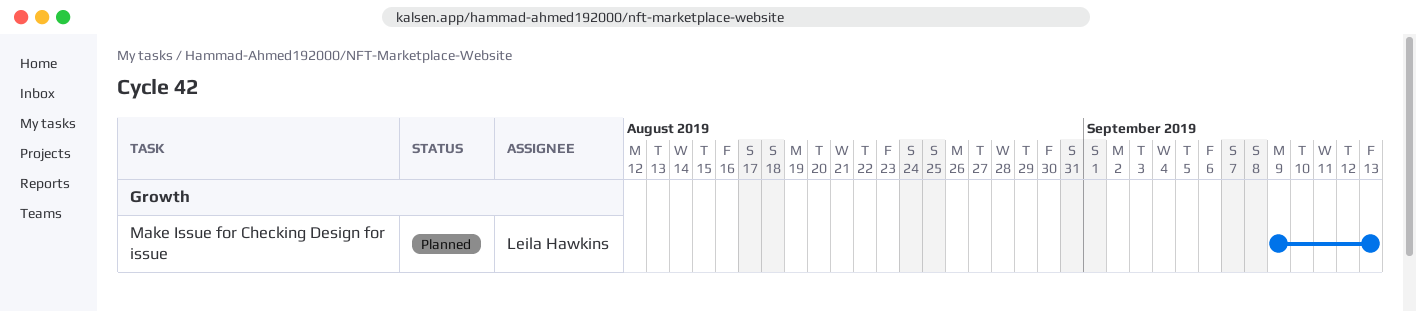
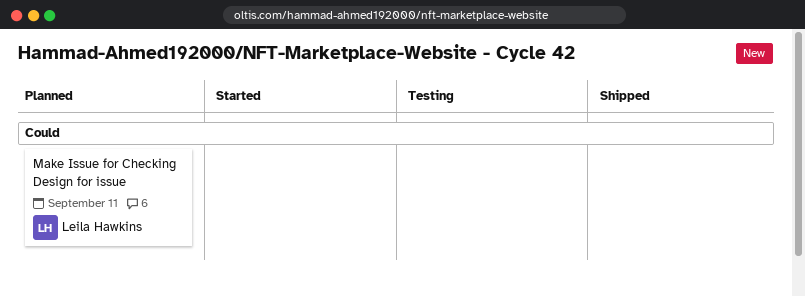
Make Issue for Checking Design for issue, due: Sep 13 -> Sep 11

